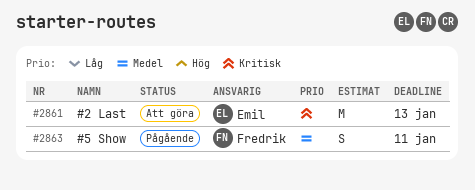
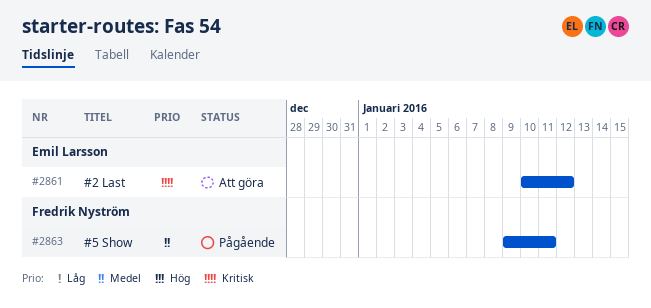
#2861, due: Jan 13 -> Jan 12

